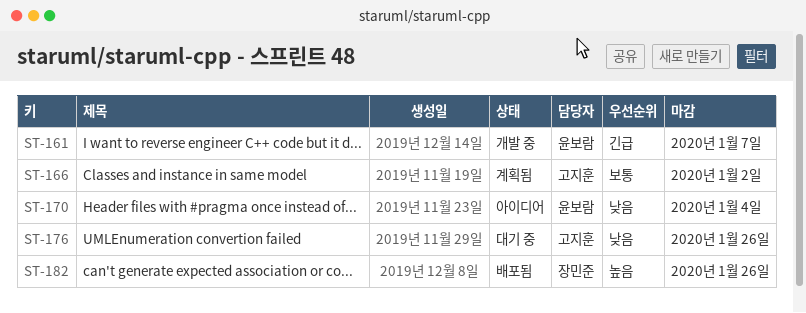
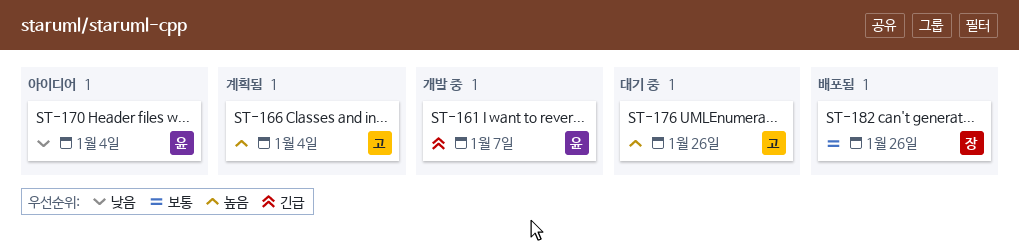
ST-166, priority: 보통 -> 높음
ST-166, due: Jan 2 -> Jan 4
ST-176, priority: 낮음 -> 높음
ST-182, priority: 높음 -> 보통

